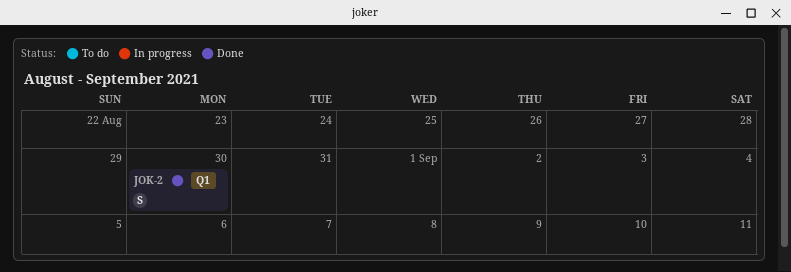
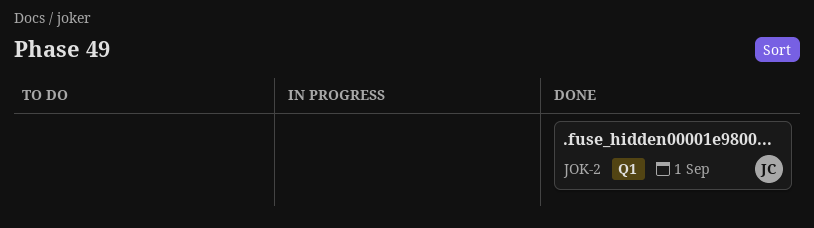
JOK-2, due: Aug 30 -> Sep 1

